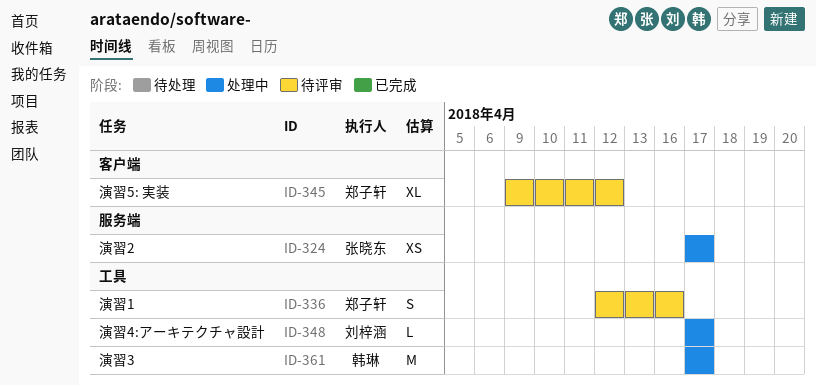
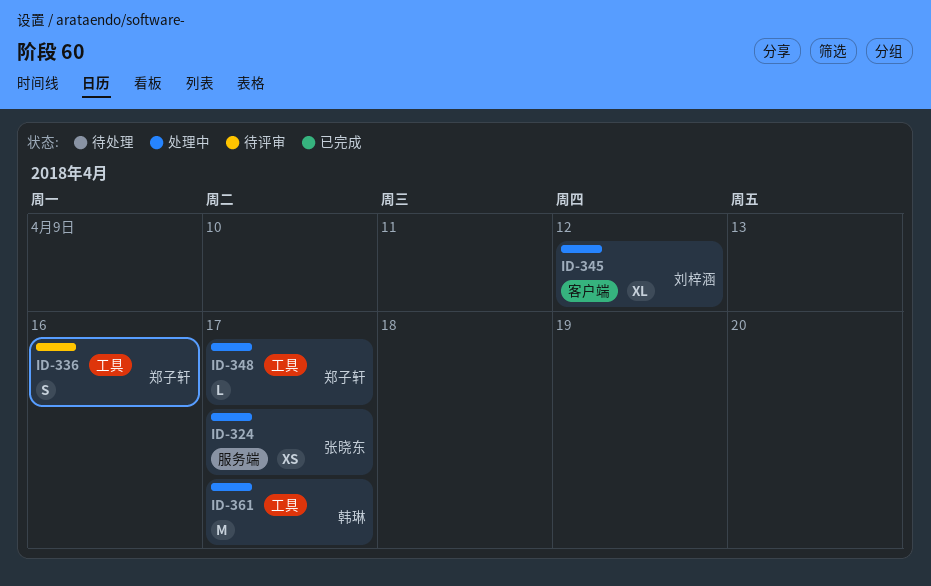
ID-345, status: 待评审 -> 处理中
ID-345, owner: 郑子轩 -> 刘梓涵
ID-348, owner: 刘梓涵 -> 郑子轩

